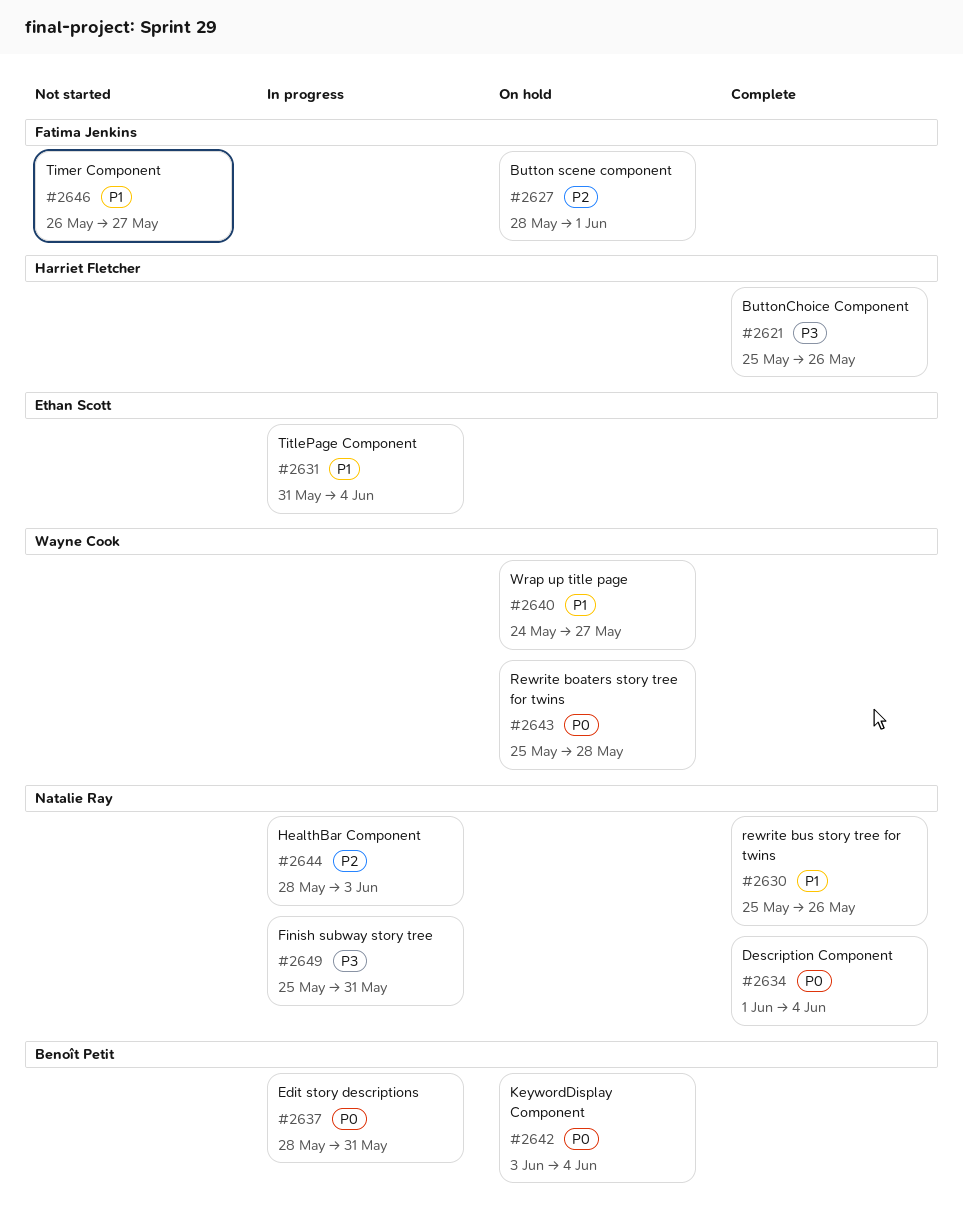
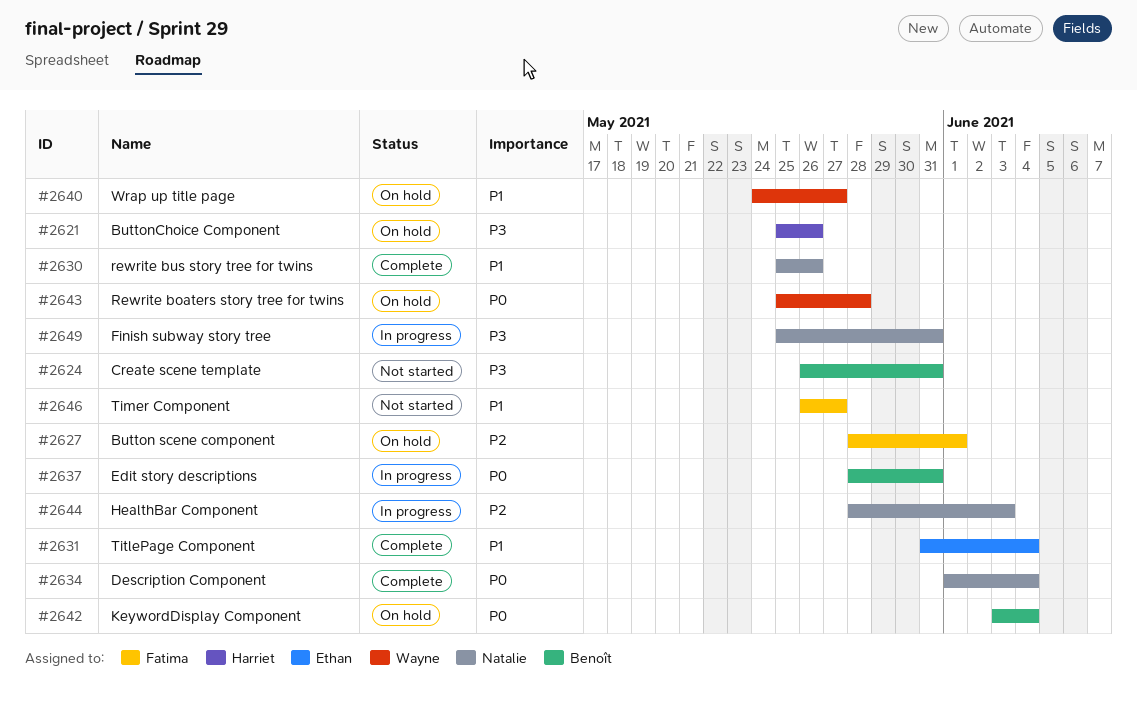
#2621, status: Complete -> On hold
#2624: none -> present
#2631, status: In progress -> Complete

